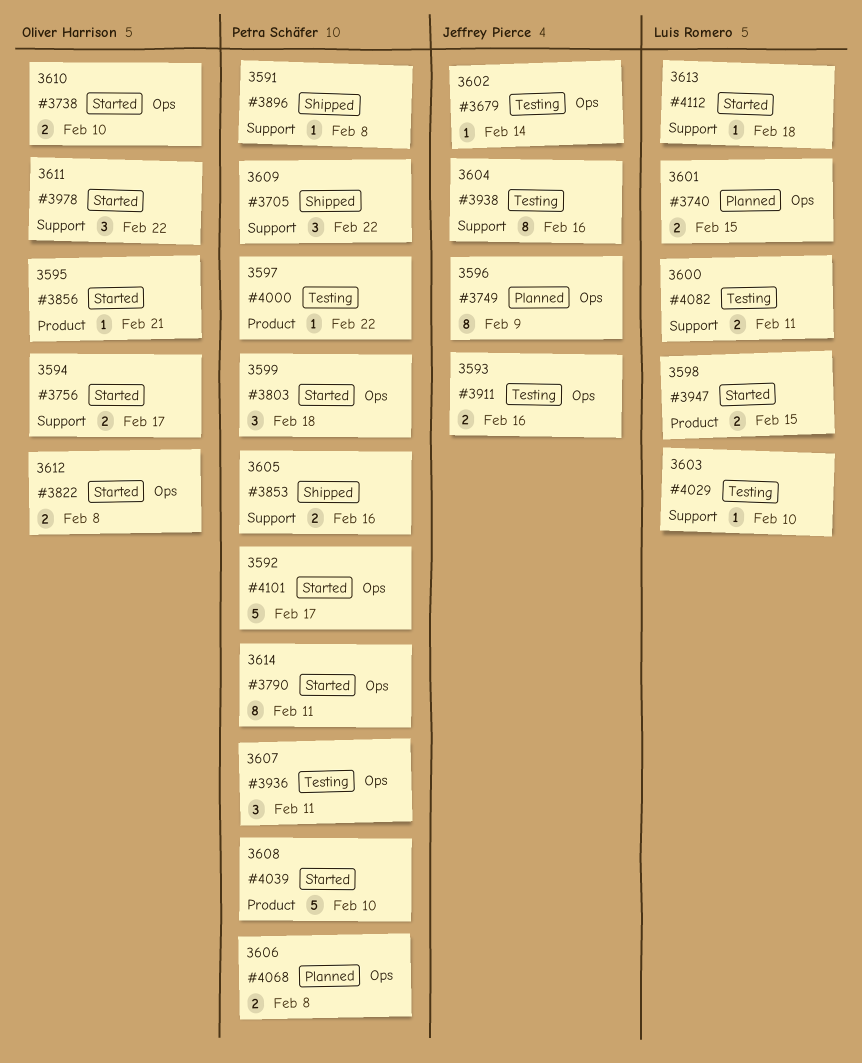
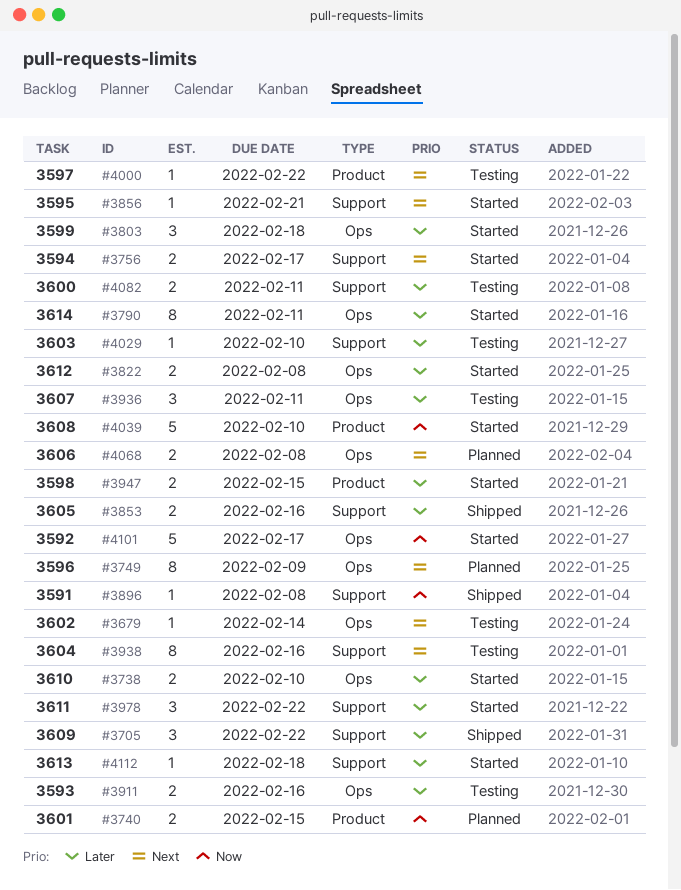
#3740, label: Ops -> Product
#3856, label: Product -> Support

